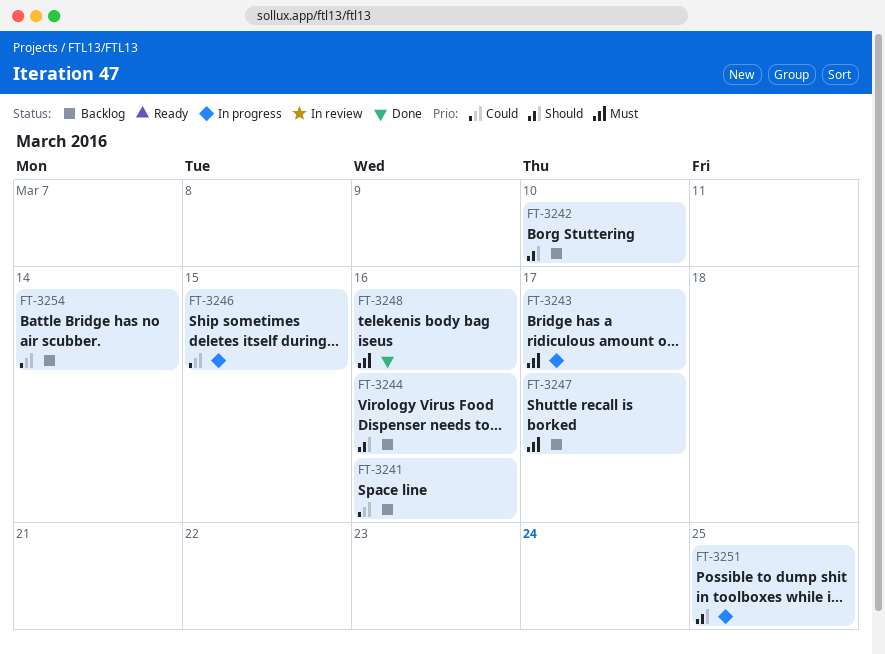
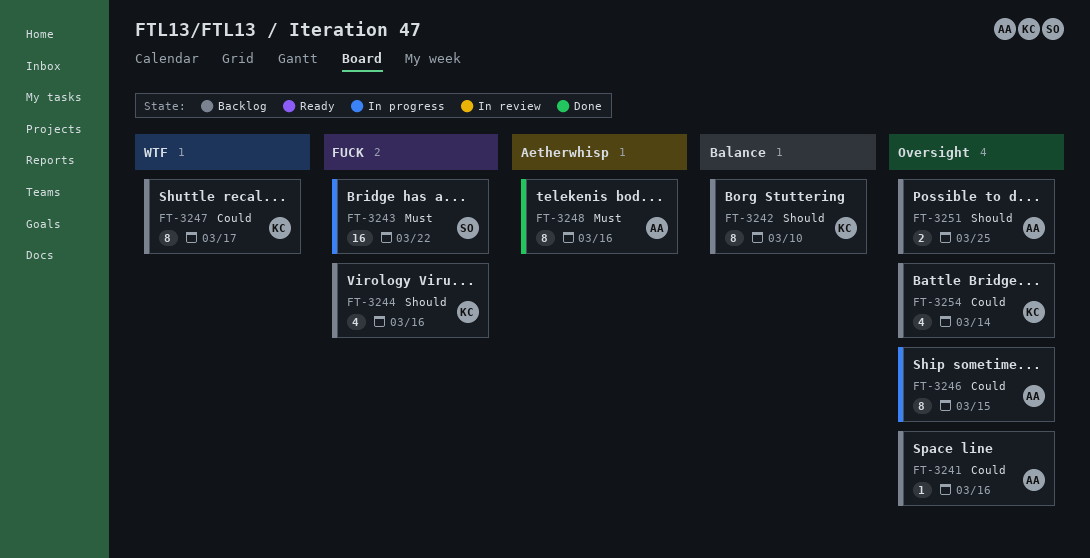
FT-3243, due: Mar 17 -> Mar 22
FT-3247, priority: Must -> Could
FT-3251, status: In progress -> Backlog

